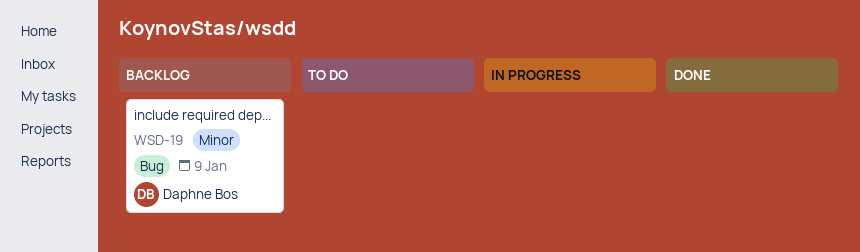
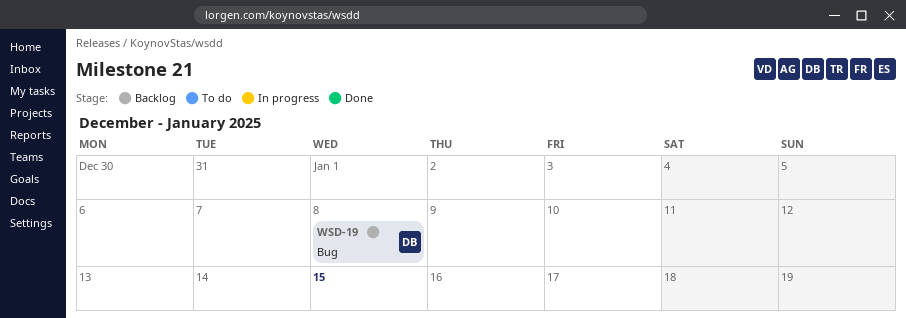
WSD-19, due: Jan 9 -> Jan 8

